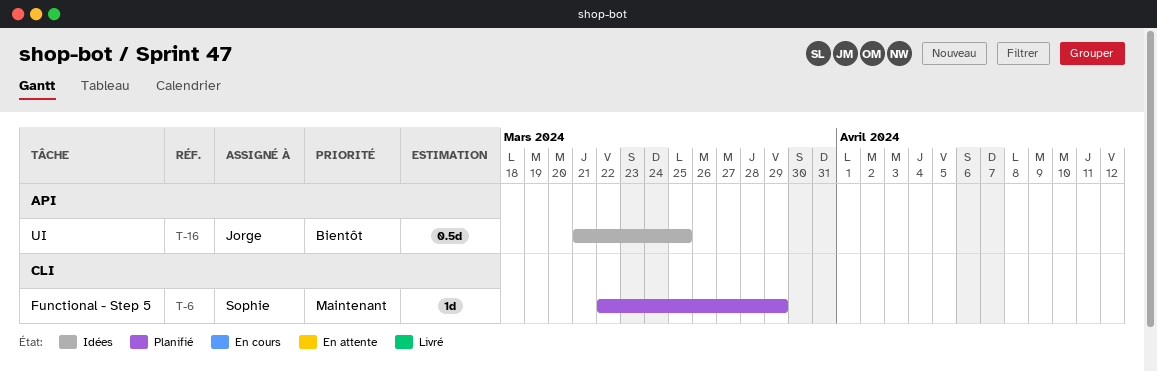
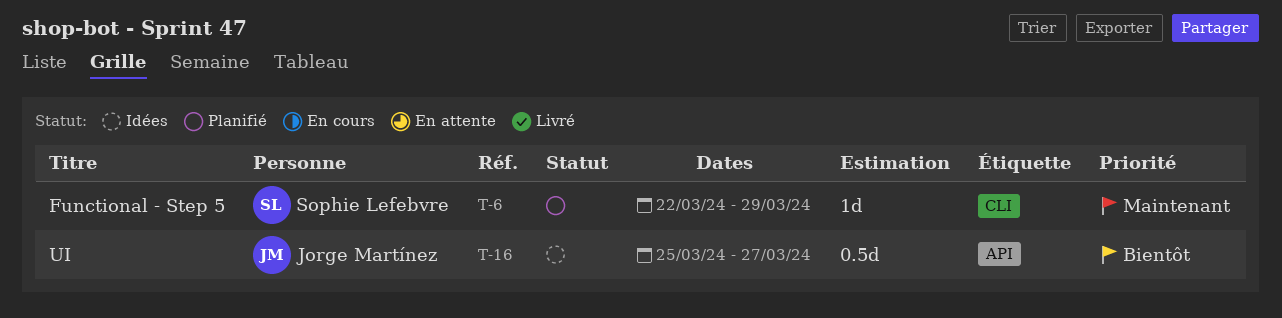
T-16, start: Mar 21 -> Mar 25
T-16, due: Mar 25 -> Mar 27

